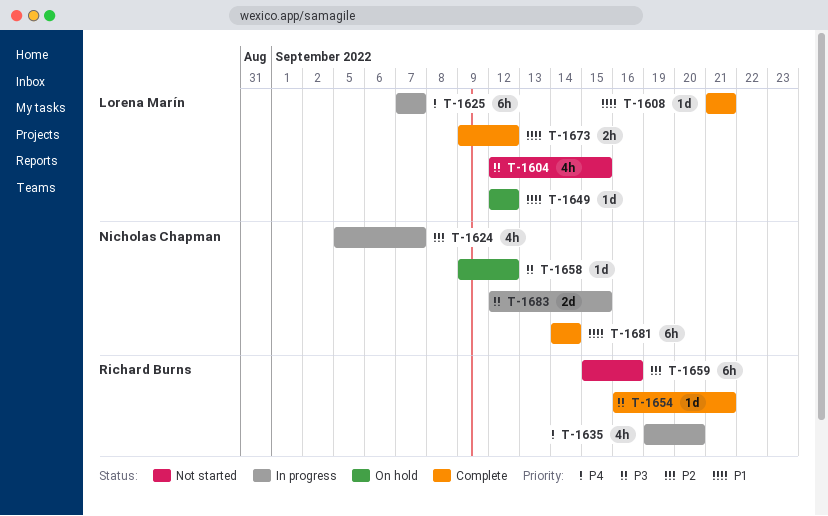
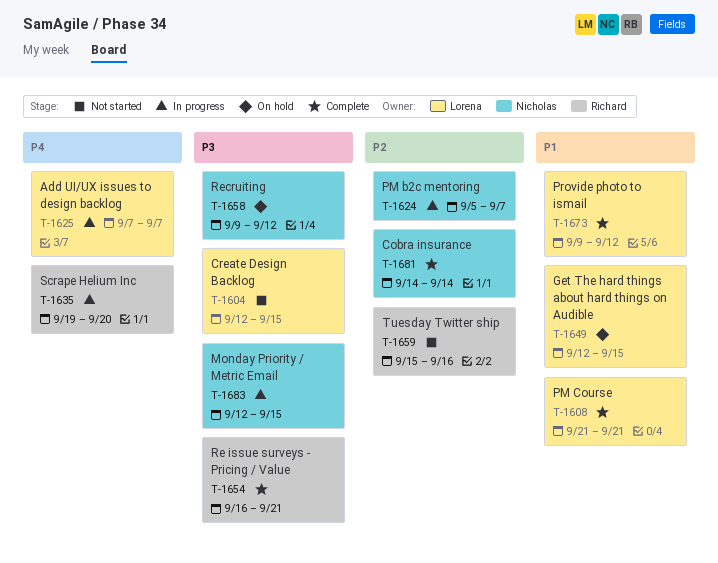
T-1649, due: Sep 12 -> Sep 15
T-1681, priority: P1 -> P2

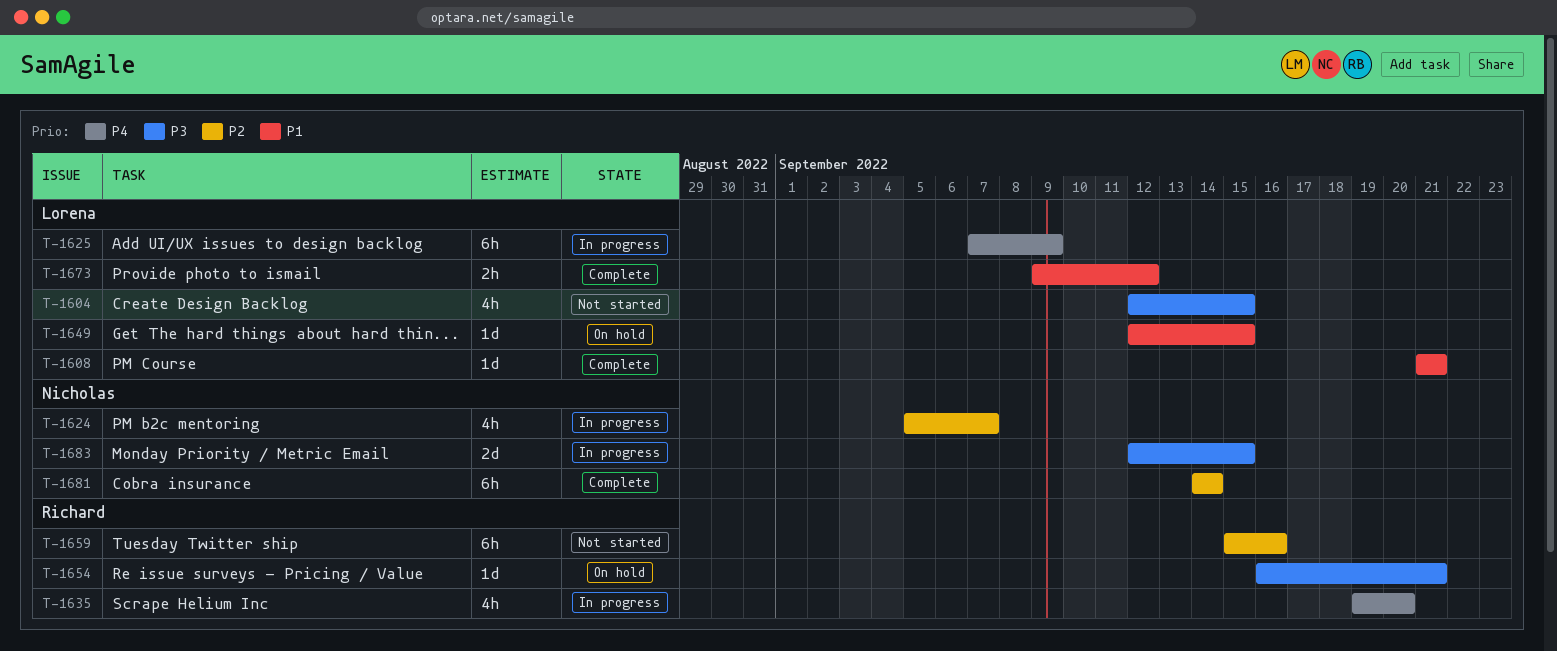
T-1625, due: Sep 7 -> Sep 9
T-1654, status: Complete -> On hold
T-1658: present -> none

